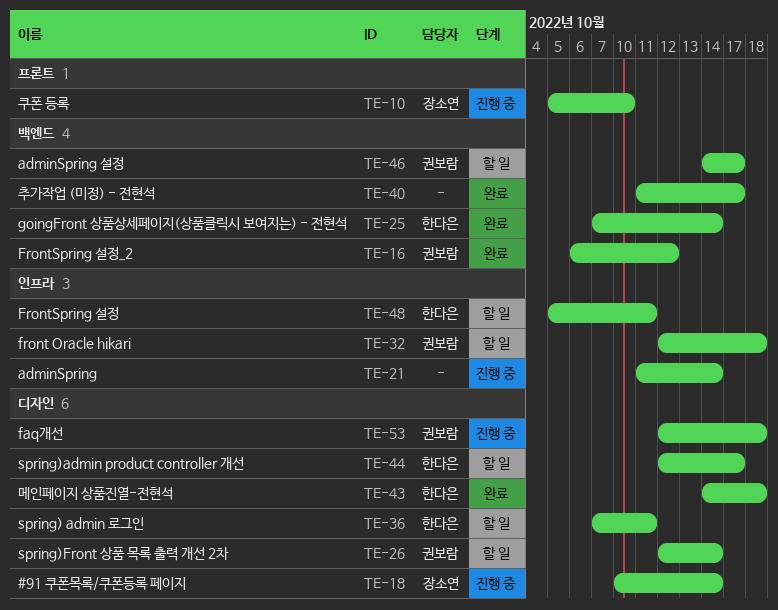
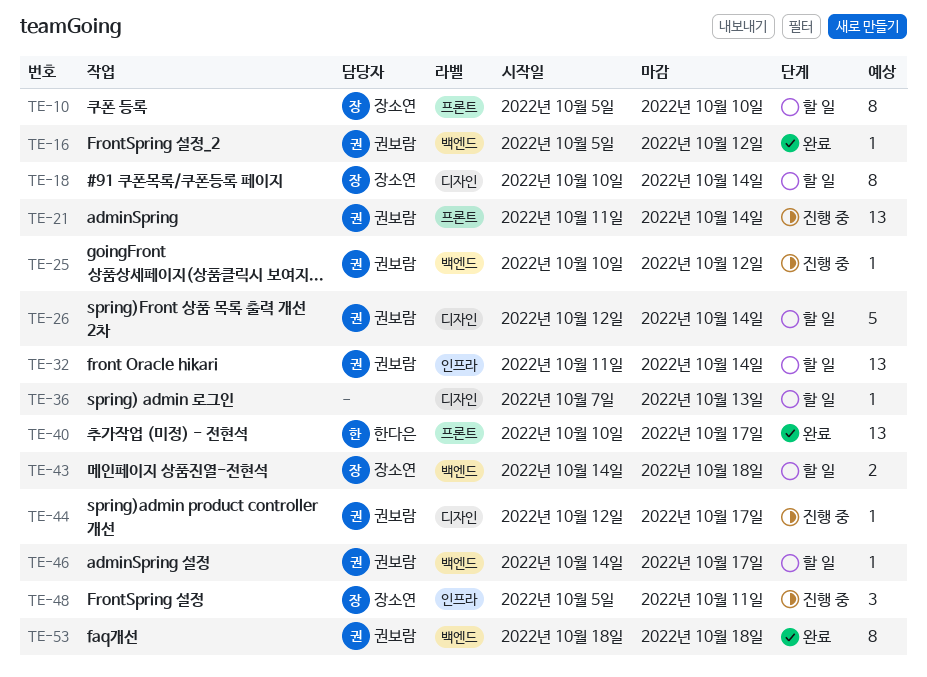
TE-10, status: 진행 중 -> 할 일
TE-16, start: Oct 6 -> Oct 5
TE-18, status: 진행 중 -> 할 일
TE-21, owner: none -> 권보람
TE-21, label: 인프라 -> 프론트
TE-25, status: 완료 -> 진행 중
TE-25, owner: 한다은 -> 권보람
TE-25, start: Oct 7 -> Oct 10
TE-25, due: Oct 14 -> Oct 12
TE-32, start: Oct 12 -> Oct 11
TE-32, due: Oct 18 -> Oct 14
TE-36, owner: 한다은 -> none
TE-36, due: Oct 11 -> Oct 13
TE-40, owner: none -> 한다은
TE-40, label: 백엔드 -> 프론트
TE-40, start: Oct 11 -> Oct 10
TE-43, status: 완료 -> 할 일
TE-43, owner: 한다은 -> 장소연
TE-43, label: 디자인 -> 백엔드
TE-44, status: 할 일 -> 진행 중
TE-44, owner: 한다은 -> 권보람
TE-48, status: 할 일 -> 진행 중
TE-48, owner: 한다은 -> 장소연
TE-53, status: 진행 중 -> 완료
TE-53, label: 디자인 -> 백엔드
TE-53, start: Oct 12 -> Oct 18

